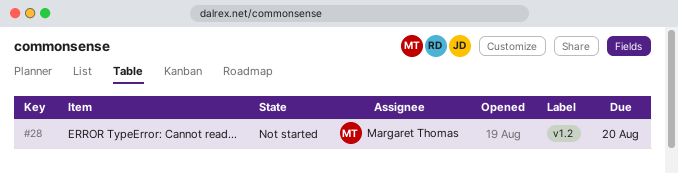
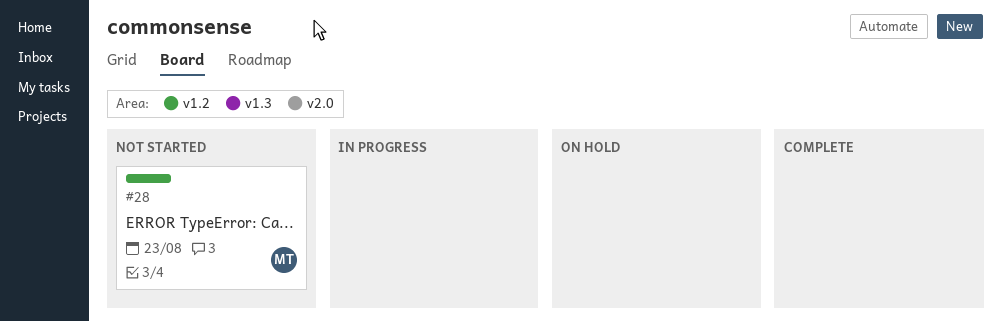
#28, due: Aug 20 -> Aug 23

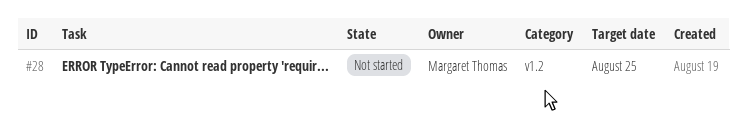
#28, due: Aug 23 -> Aug 25

